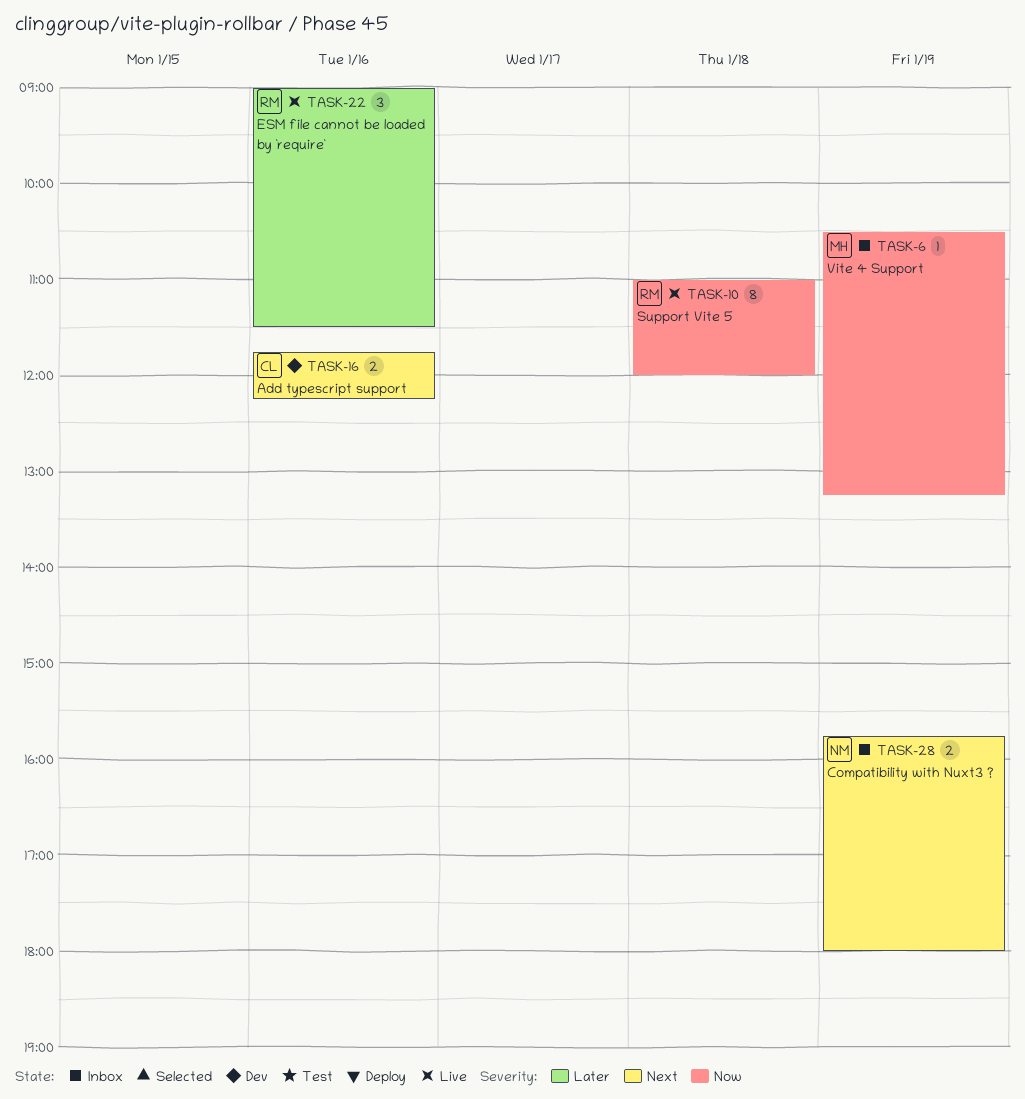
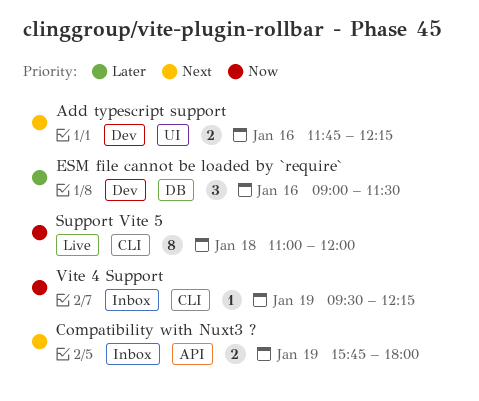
ESM file cannot be loaded by `require`, status: Live -> Dev
Vite 4 Support, begins: 10:30 -> 09:30
Vite 4 Support, ends: 13:15 -> 12:15

